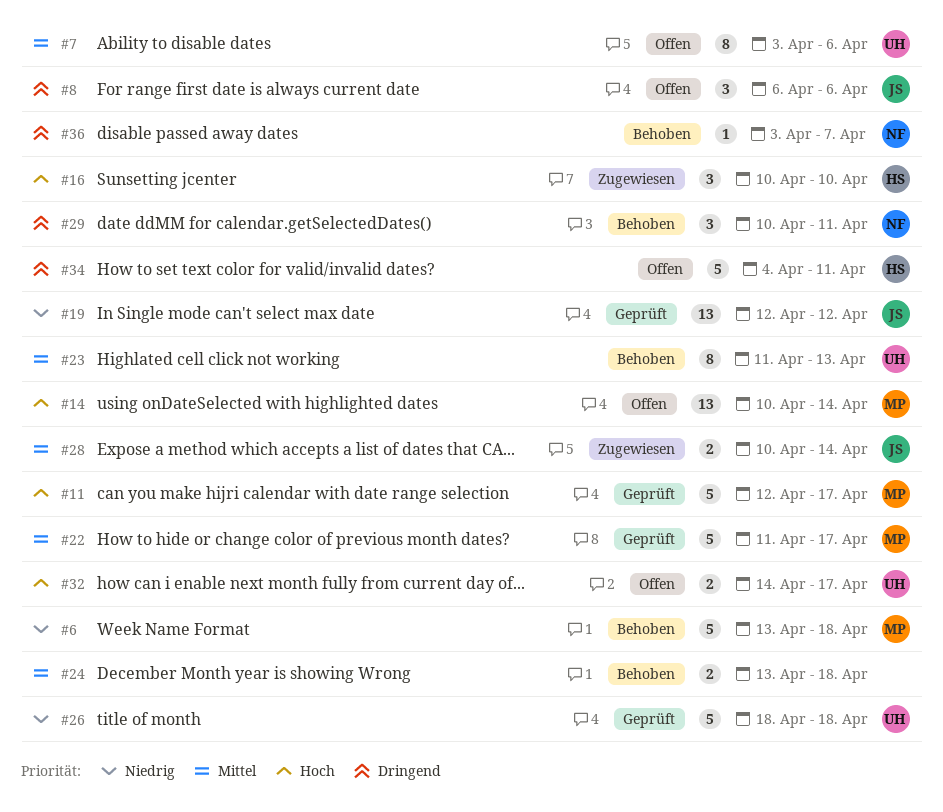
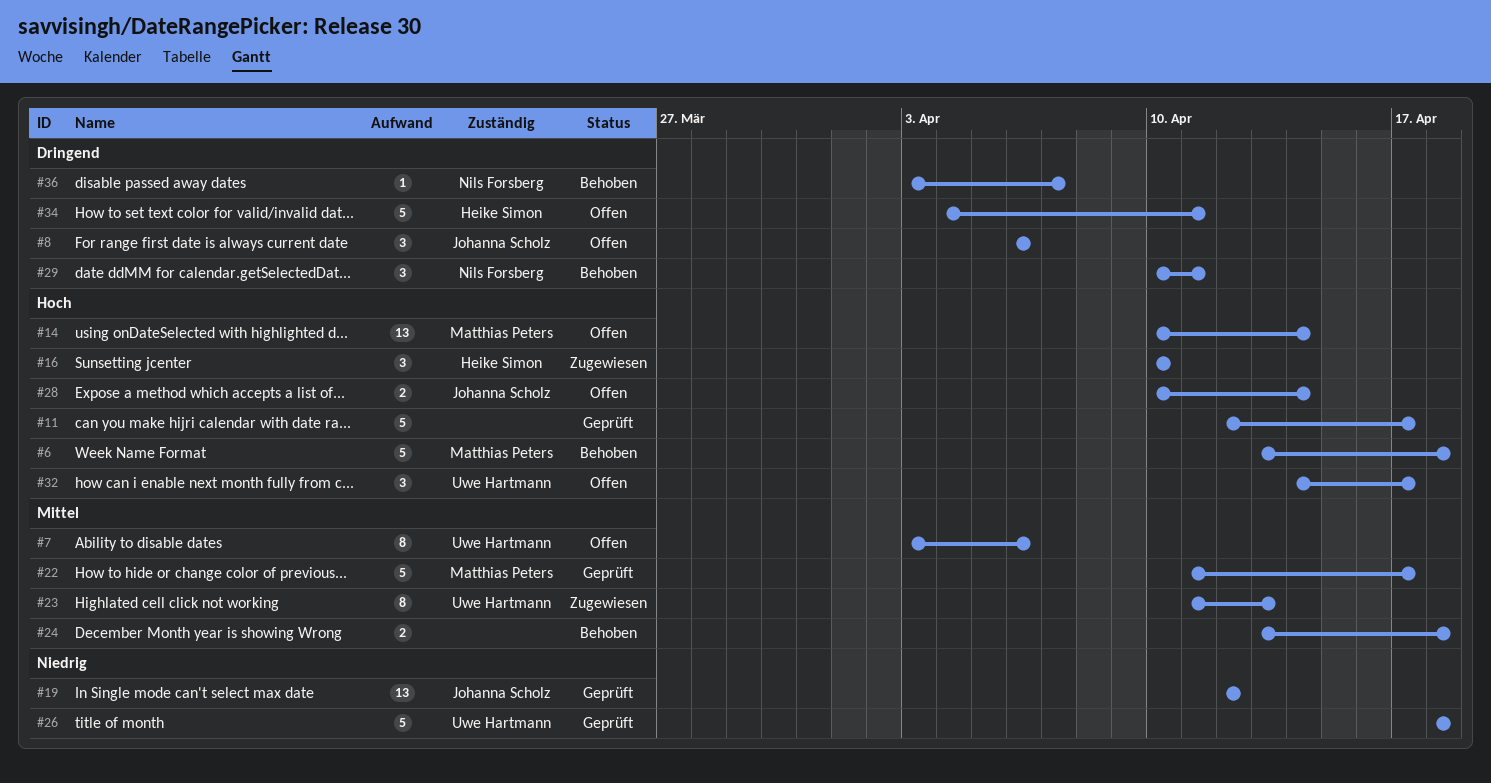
#6, priority: Niedrig -> Hoch
#11, owner: Matthias Peters -> none
#23, status: Behoben -> Zugewiesen
#28, status: Zugewiesen -> Offen
#28, priority: Mittel -> Hoch
#32, estimate: 2 -> 3

